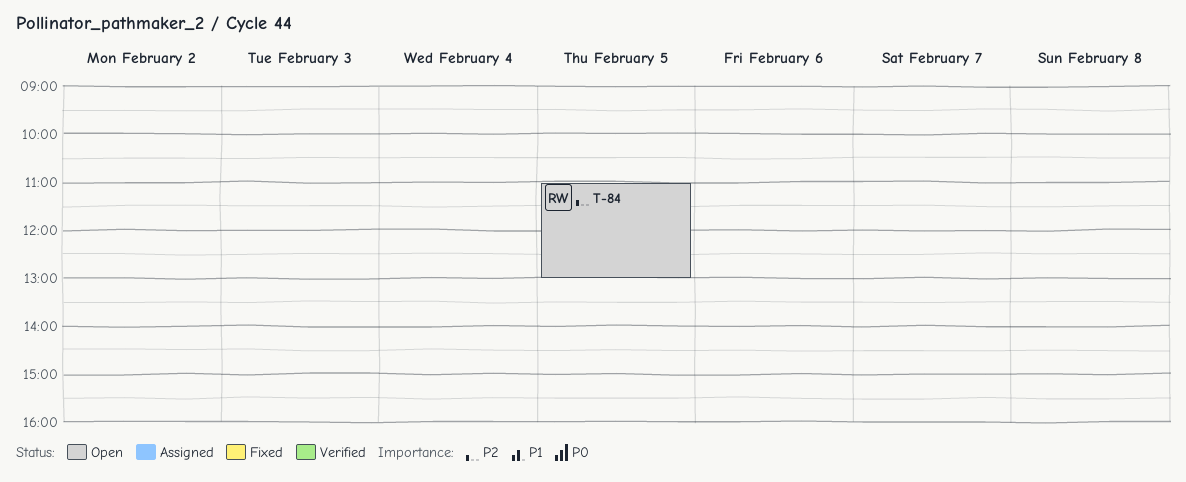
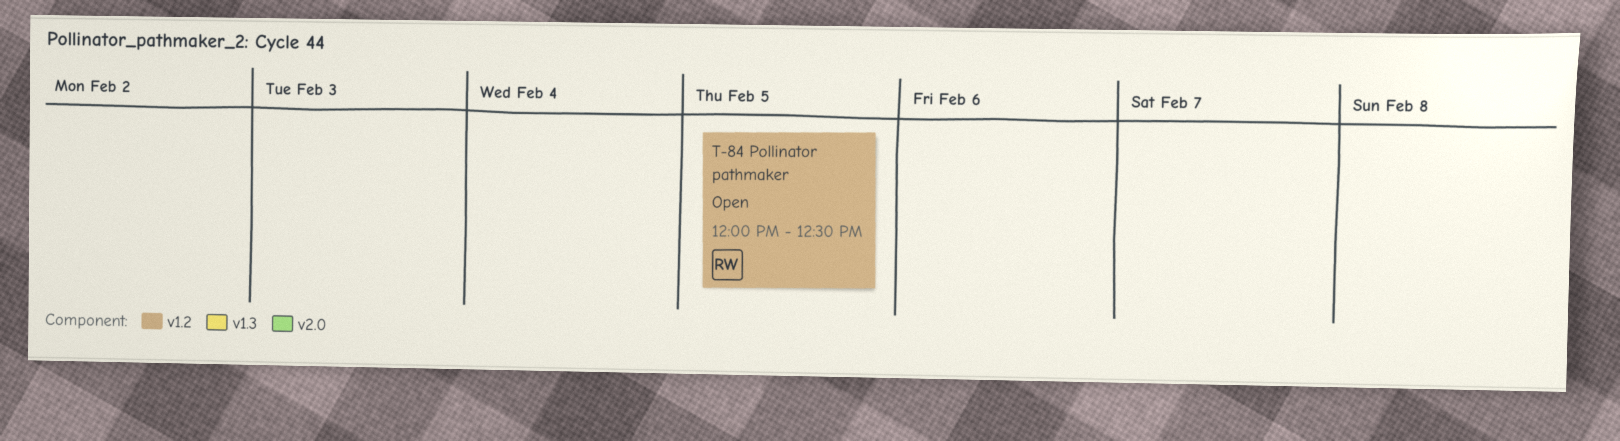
T-84, begins: 11:00 -> 12:00
T-84, ends: 13:00 -> 12:30

